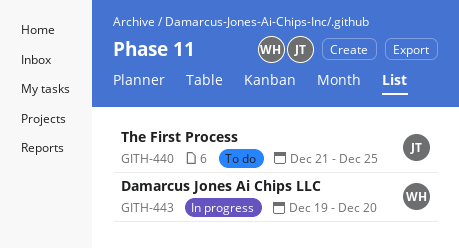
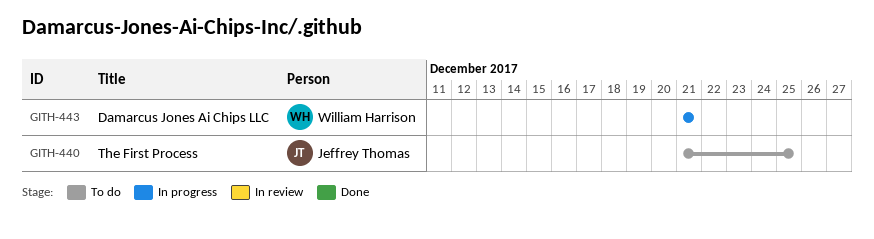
GITH-443, start: Dec 19 -> Dec 21
GITH-443, due: Dec 20 -> Dec 21

